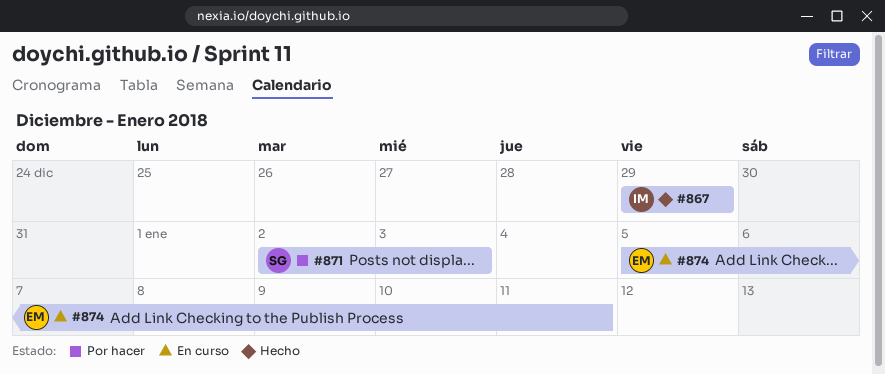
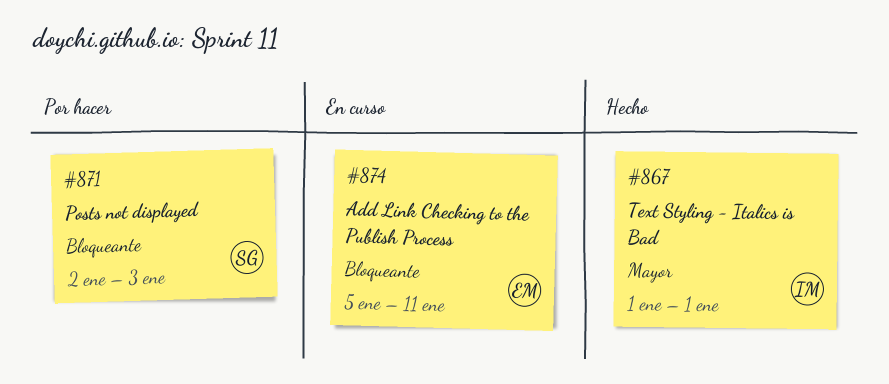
#867, start: Dec 29 -> Jan 1
#867, due: Dec 29 -> Jan 1

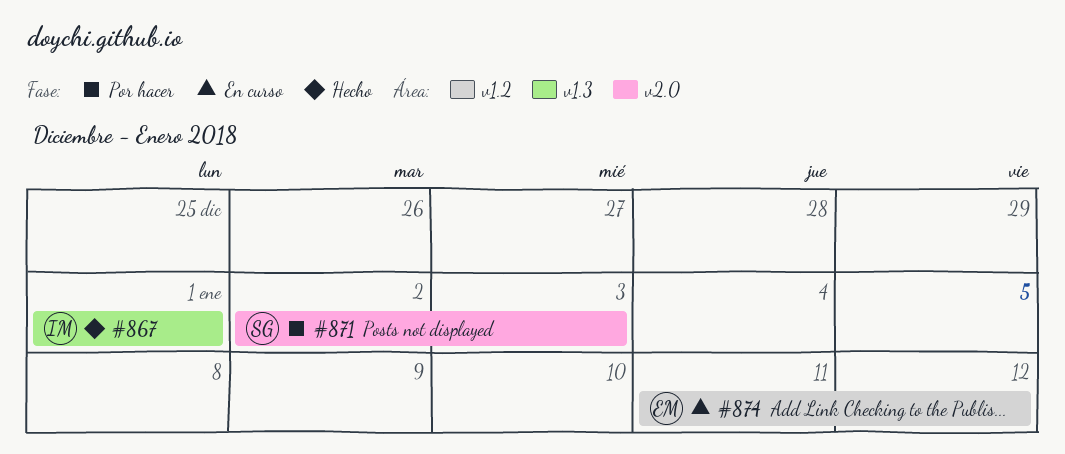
#874, start: Jan 5 -> Jan 11
#874, due: Jan 11 -> Jan 12

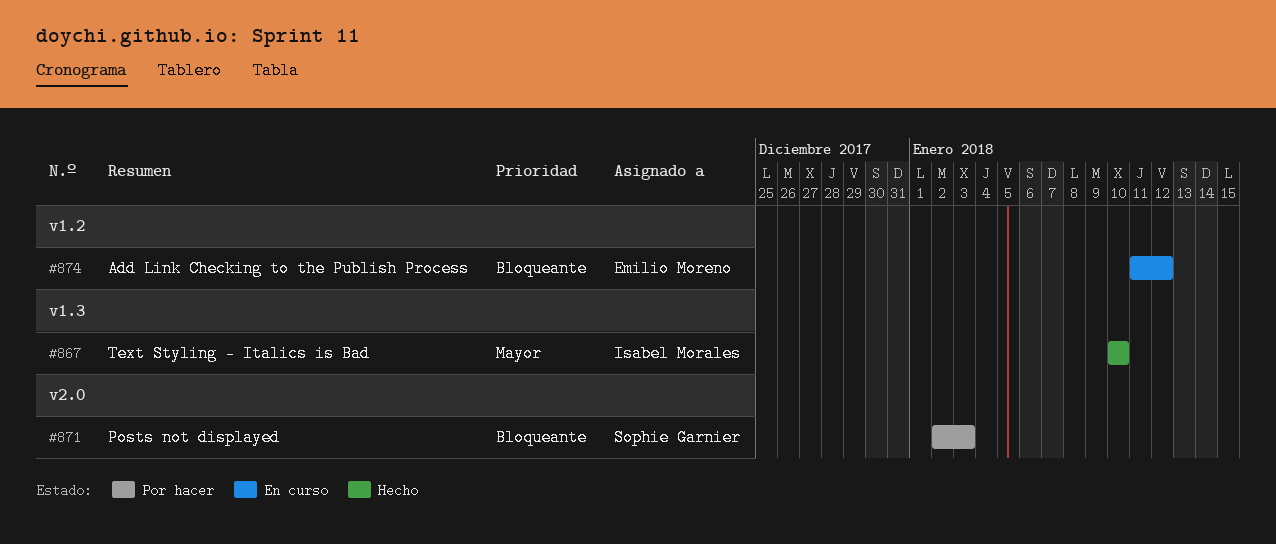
#867, start: Jan 1 -> Jan 10
#867, due: Jan 1 -> Jan 10

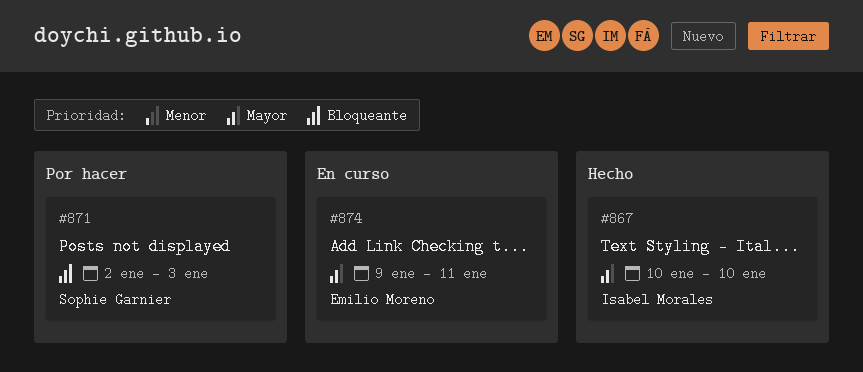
#874, priority: Bloqueante -> Mayor
#874, start: Jan 11 -> Jan 9
#874, due: Jan 12 -> Jan 11

